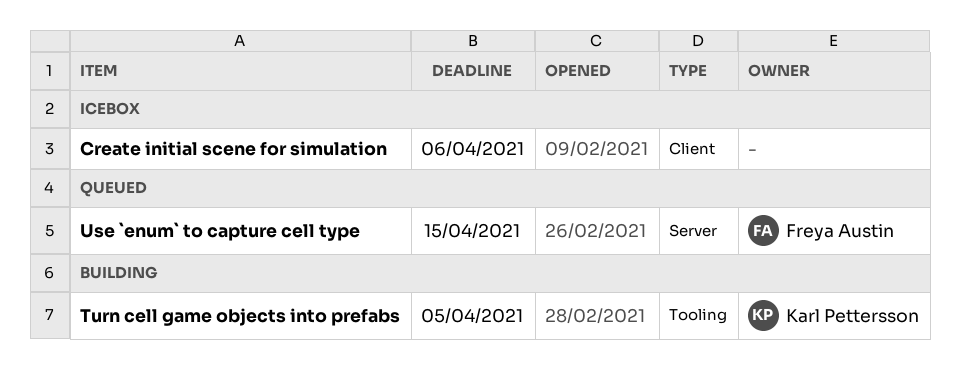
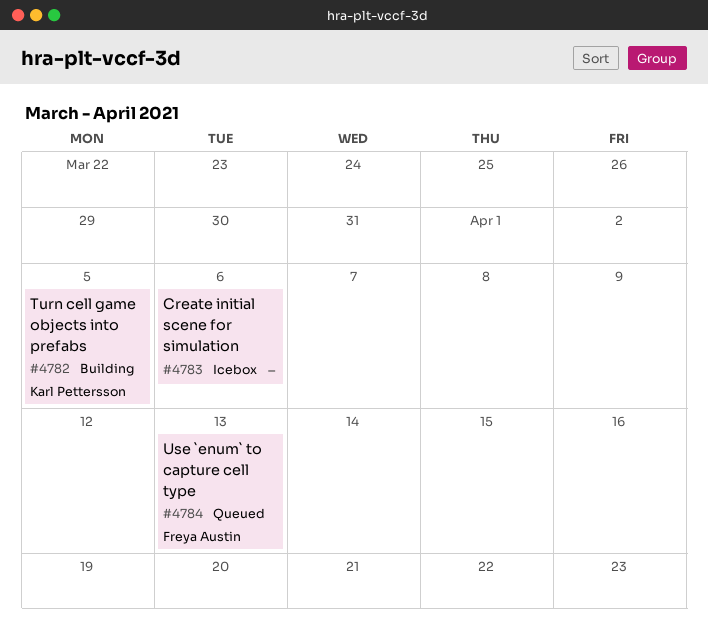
Use `enum` to capture cell type, due: Apr 15 -> Apr 13

